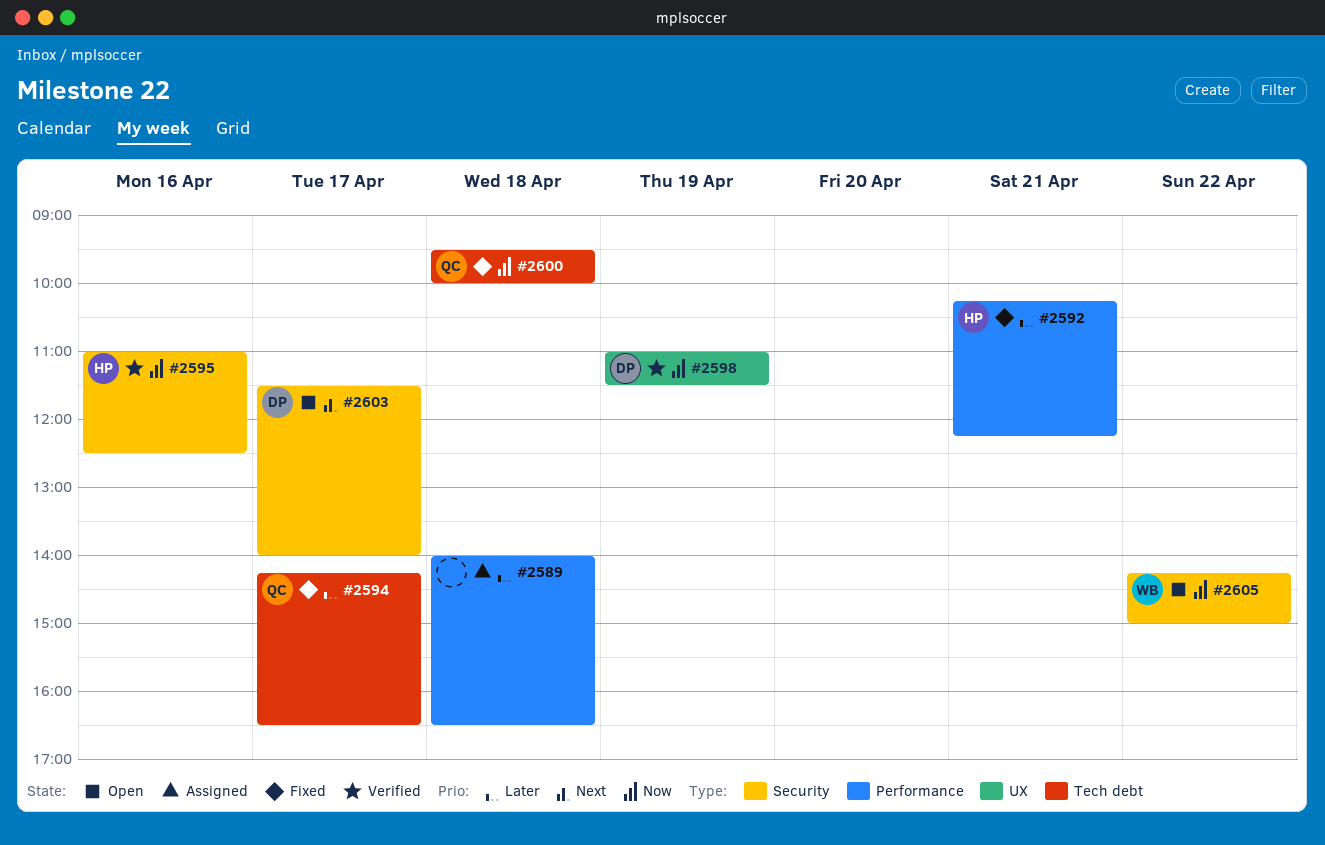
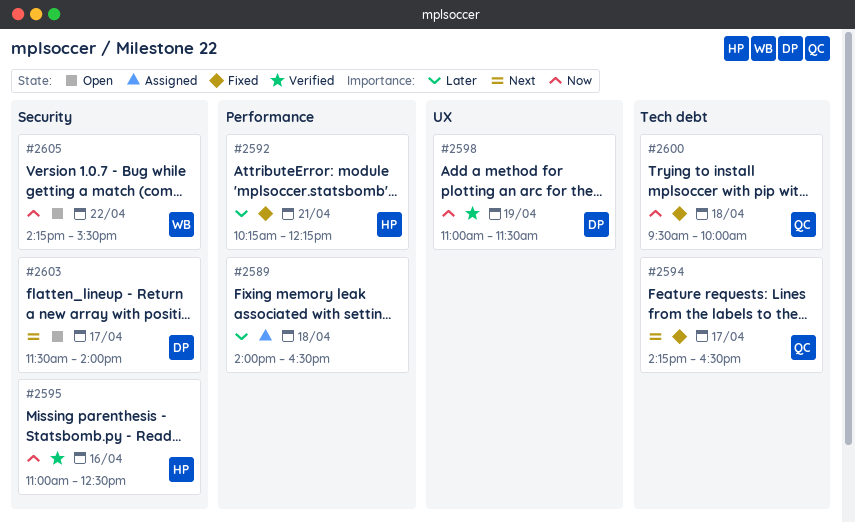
#2594, priority: Later -> Next
#2605, ends: 15:00 -> 15:30

